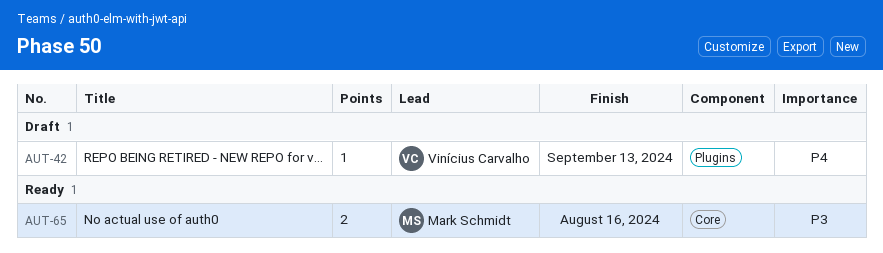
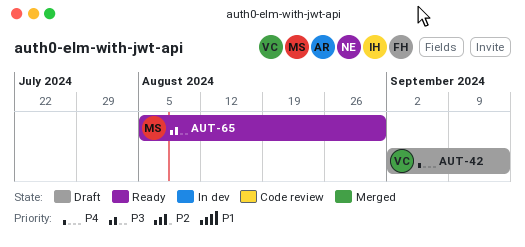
AUT-65, due: Aug 16 -> Aug 30

